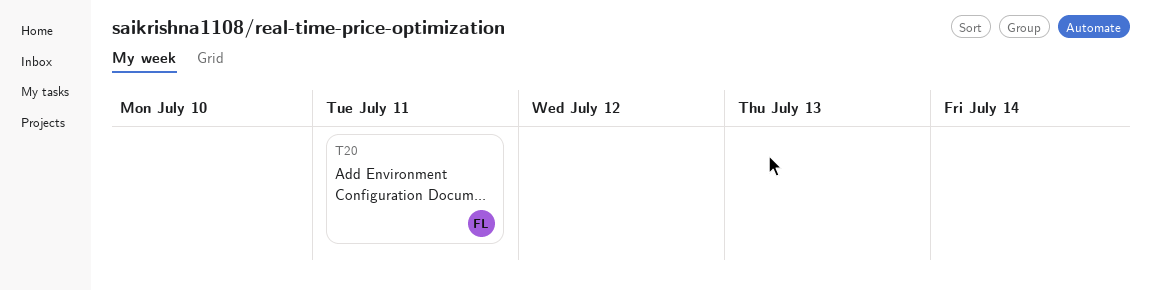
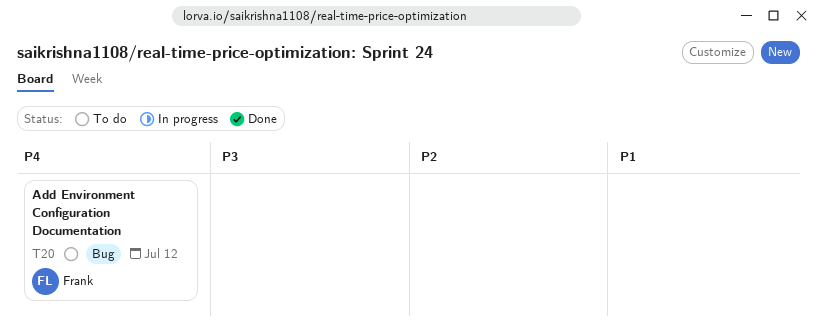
T20, due: Jul 11 -> Jul 12

